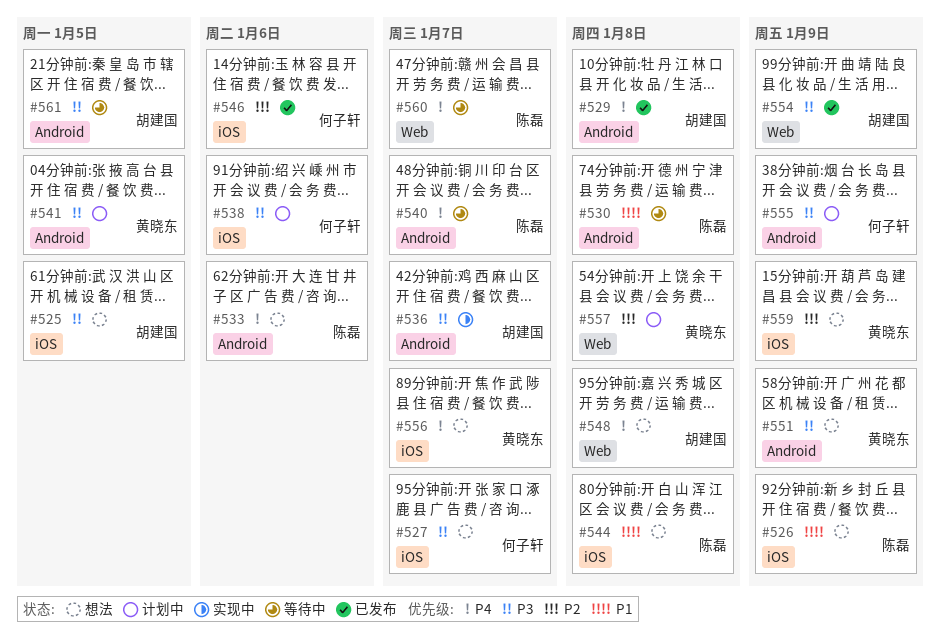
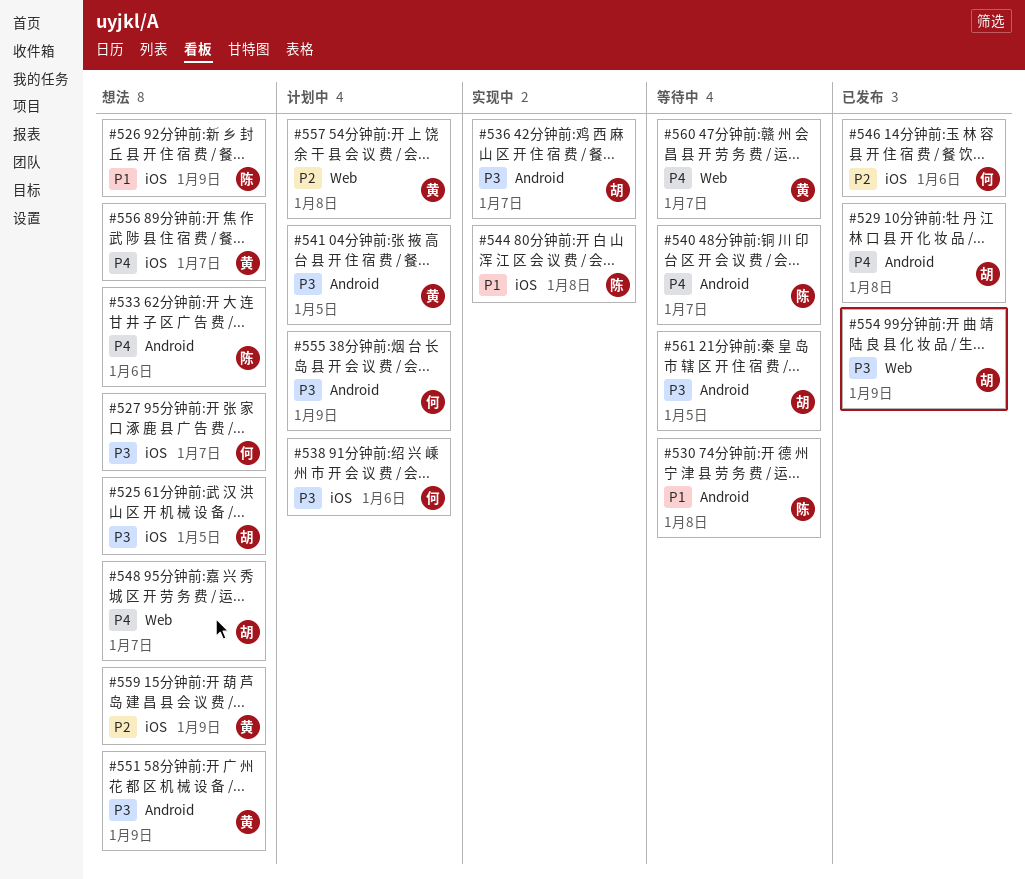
#544, status: 想法 -> 实现中
#548, due: Jan 8 -> Jan 7
#560, owner: 陈磊 -> 黄晓东

